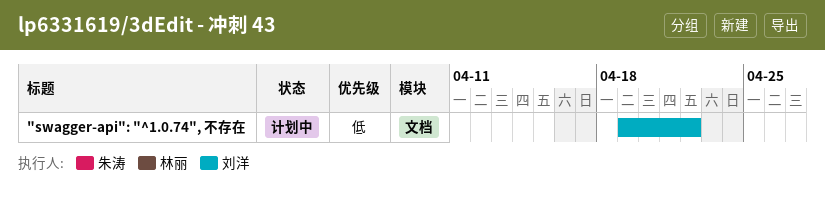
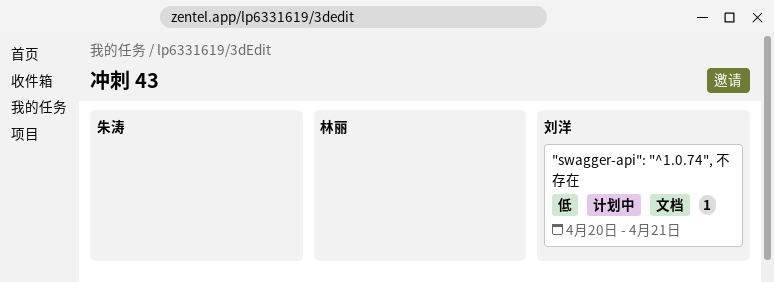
"swagger-api": "^1.0.74", 不存在, start: Apr 19 -> Apr 20
"swagger-api": "^1.0.74", 不存在, due: Apr 22 -> Apr 21

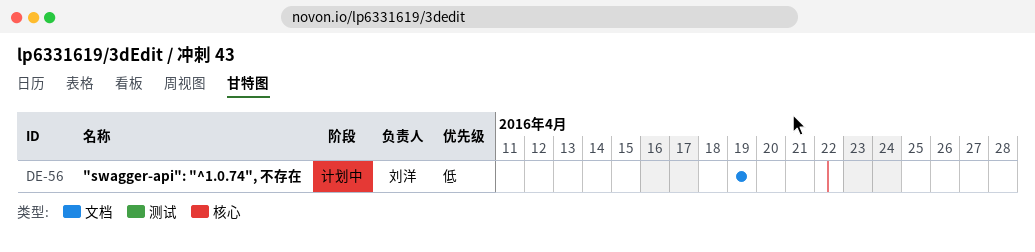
"swagger-api": "^1.0.74", 不存在, start: Apr 20 -> Apr 19
"swagger-api": "^1.0.74", 不存在, due: Apr 21 -> Apr 19

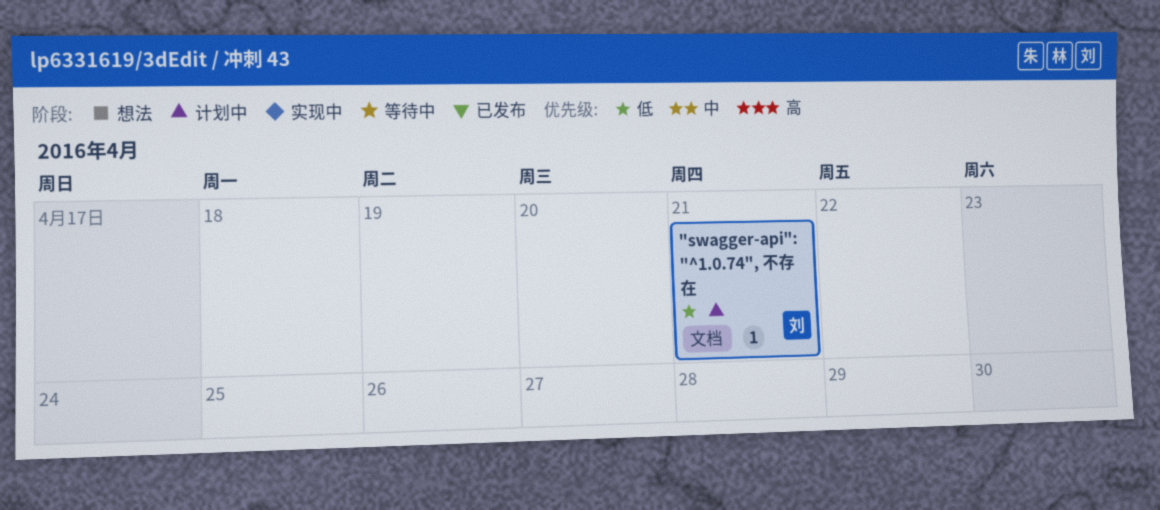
"swagger-api": "^1.0.74", 不存在, due: Apr 19 -> Apr 21

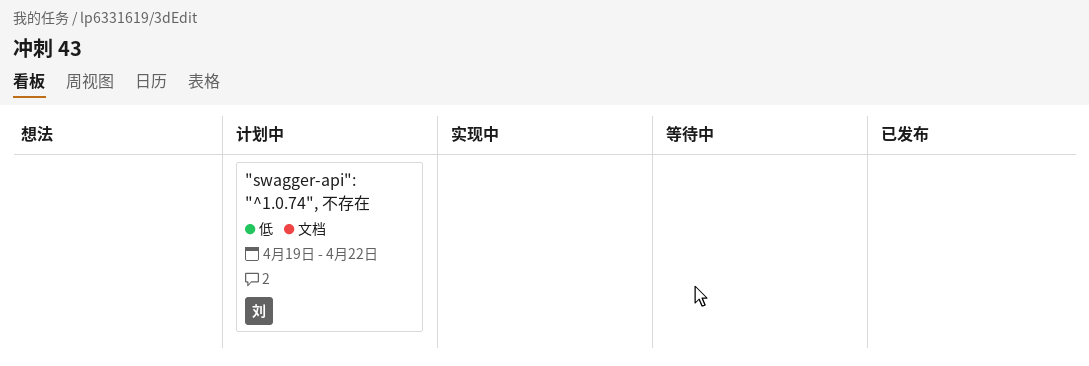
"swagger-api": "^1.0.74", 不存在, due: Apr 21 -> Apr 22

